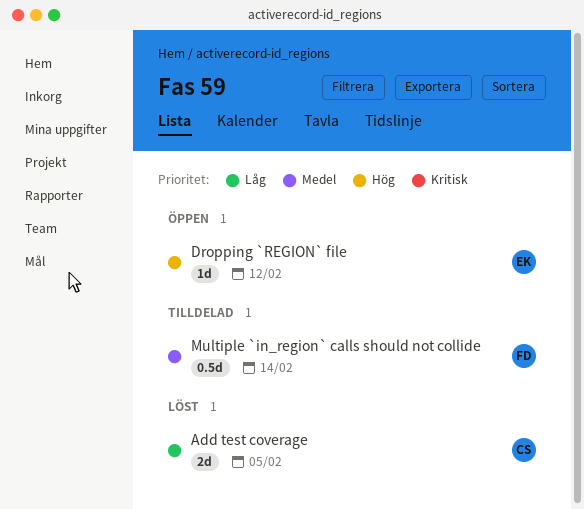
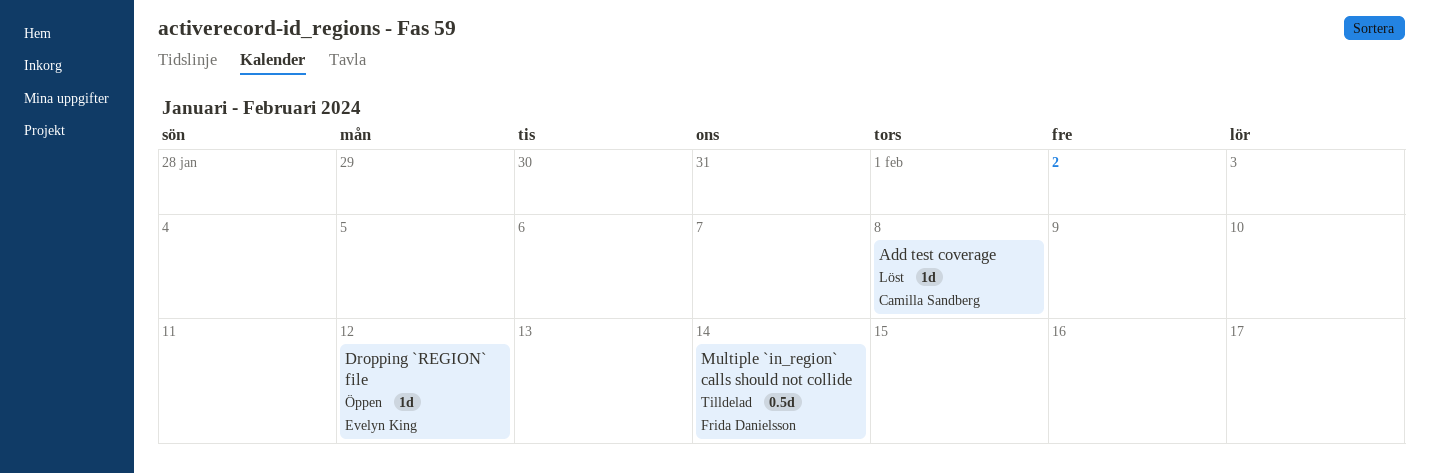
Add test coverage, estimate: 2d -> 1d
Add test coverage, due: Feb 5 -> Feb 8

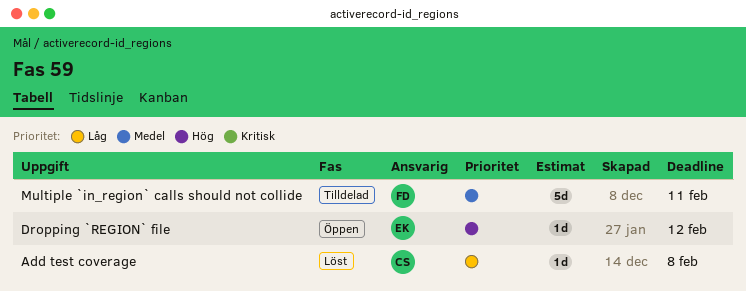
Multiple `in_region` calls should not collide, estimate: 0.5d -> 5d
Multiple `in_region` calls should not collide, due: Feb 14 -> Feb 11

